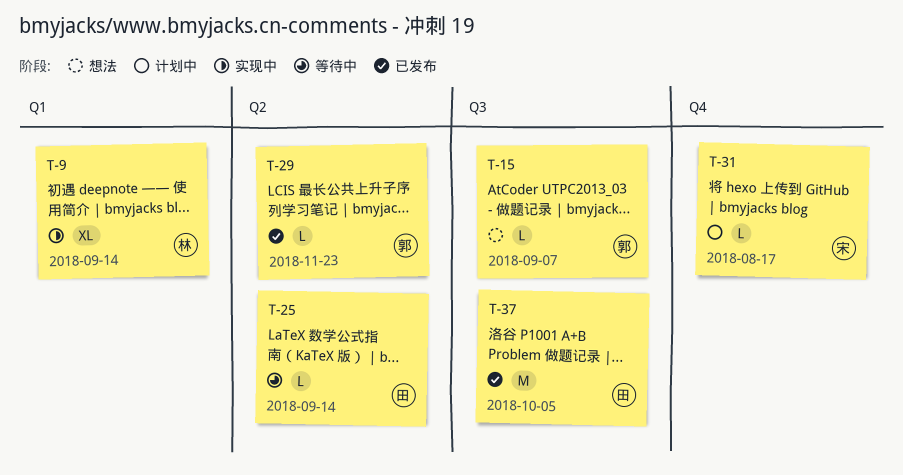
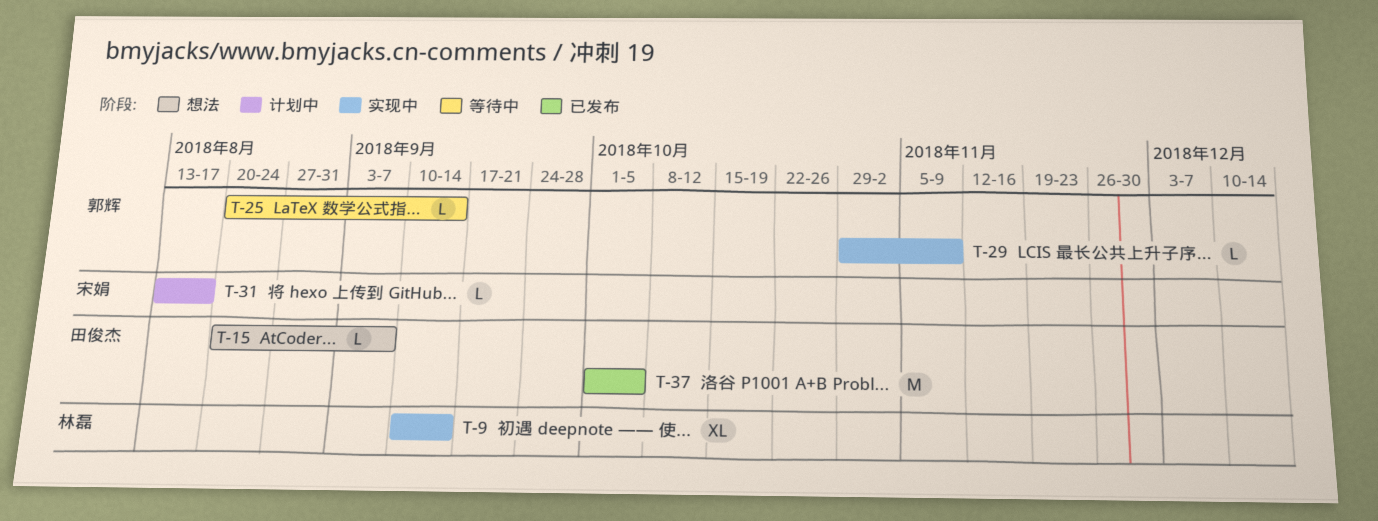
T-15, owner: 郭辉 -> 田俊杰
T-25, owner: 田俊杰 -> 郭辉
T-29, status: 已发布 -> 实现中
T-29, due: Nov 23 -> Nov 9

